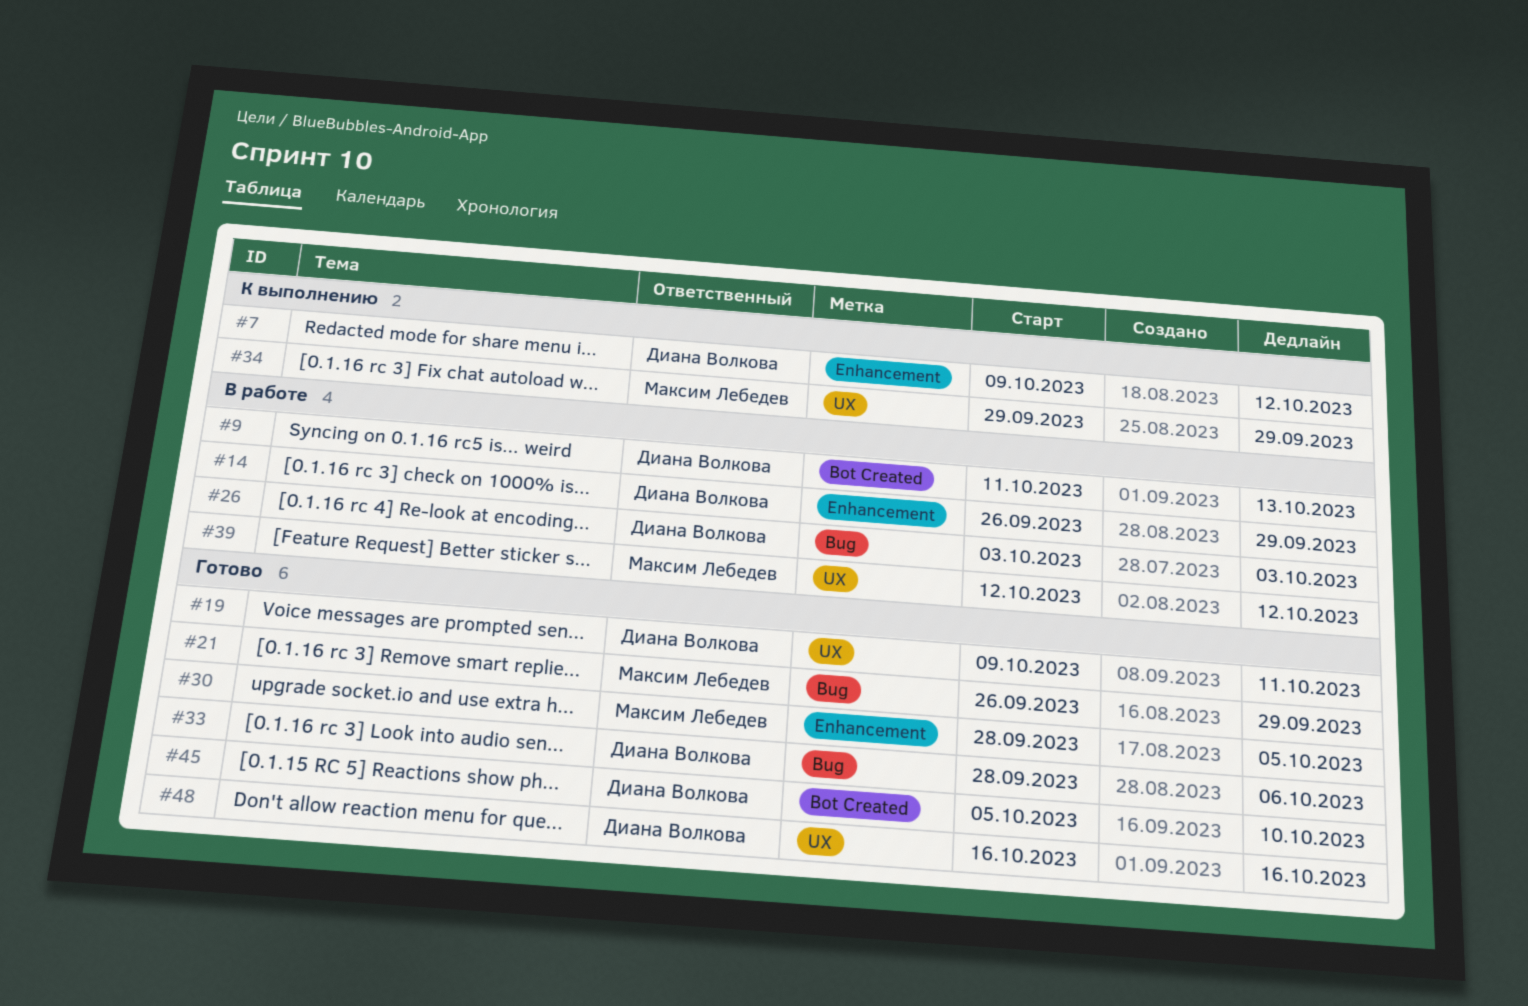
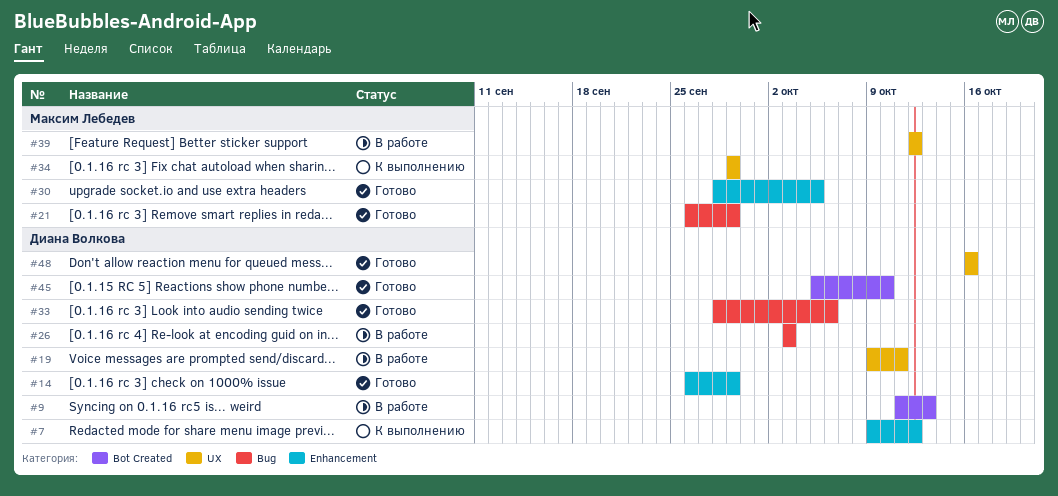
#14, status: В работе -> Готово
#19, status: Готово -> В работе

